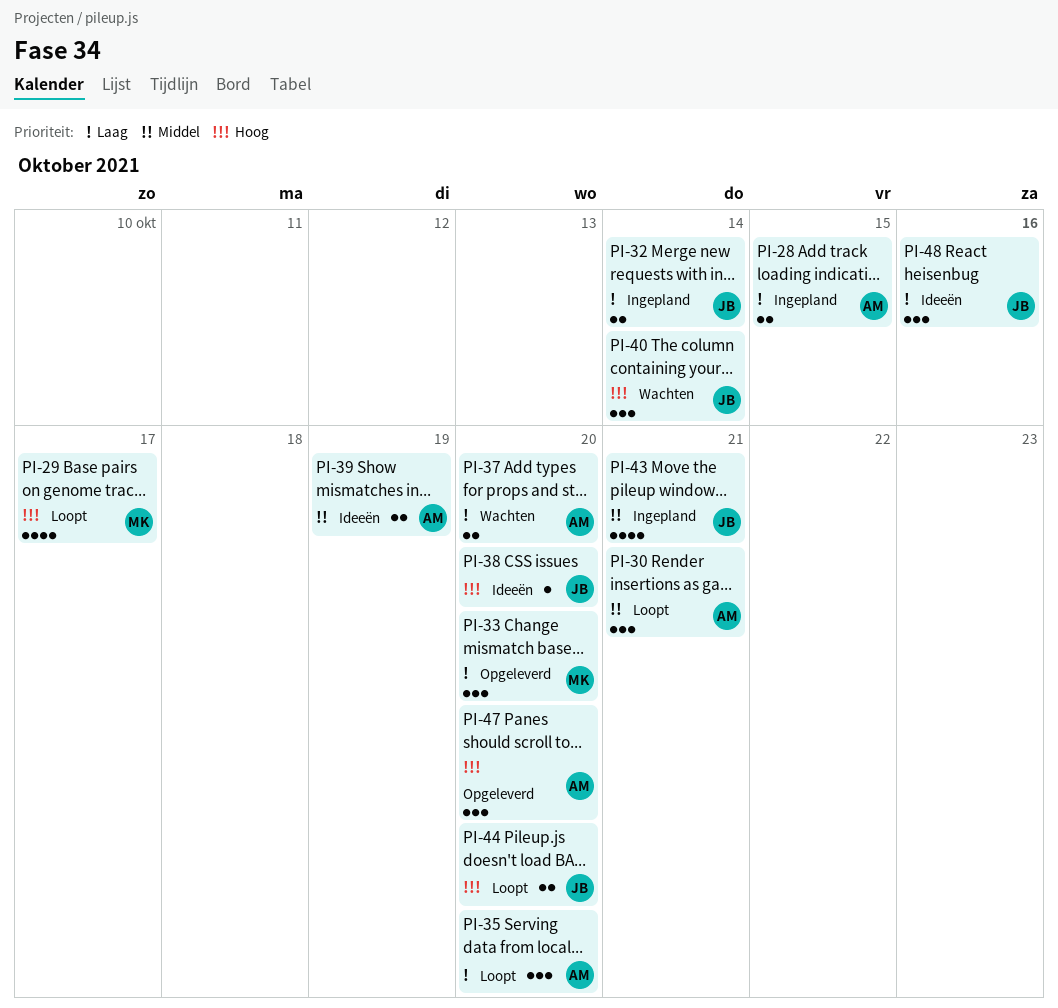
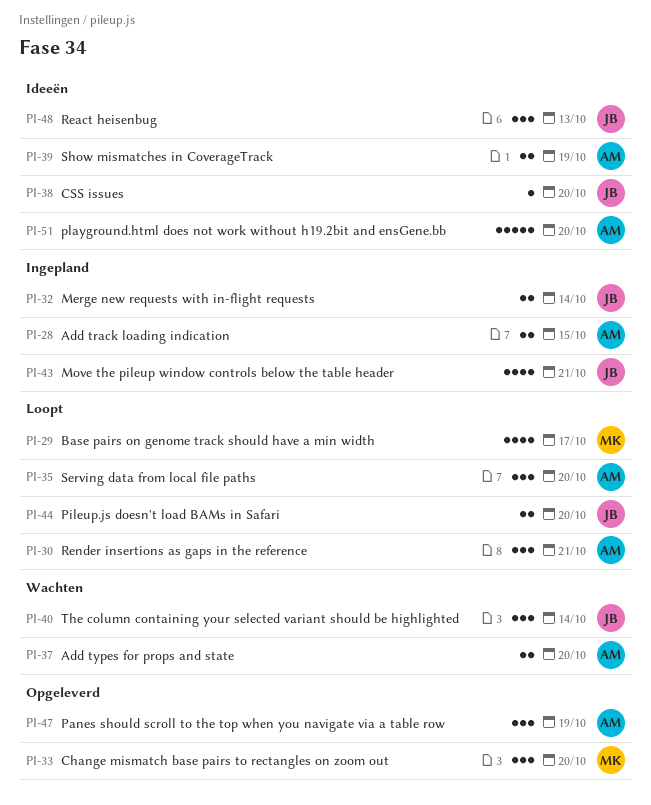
PI-47, due: Oct 20 -> Oct 19
PI-48, due: Oct 16 -> Oct 13
PI-51: none -> present

